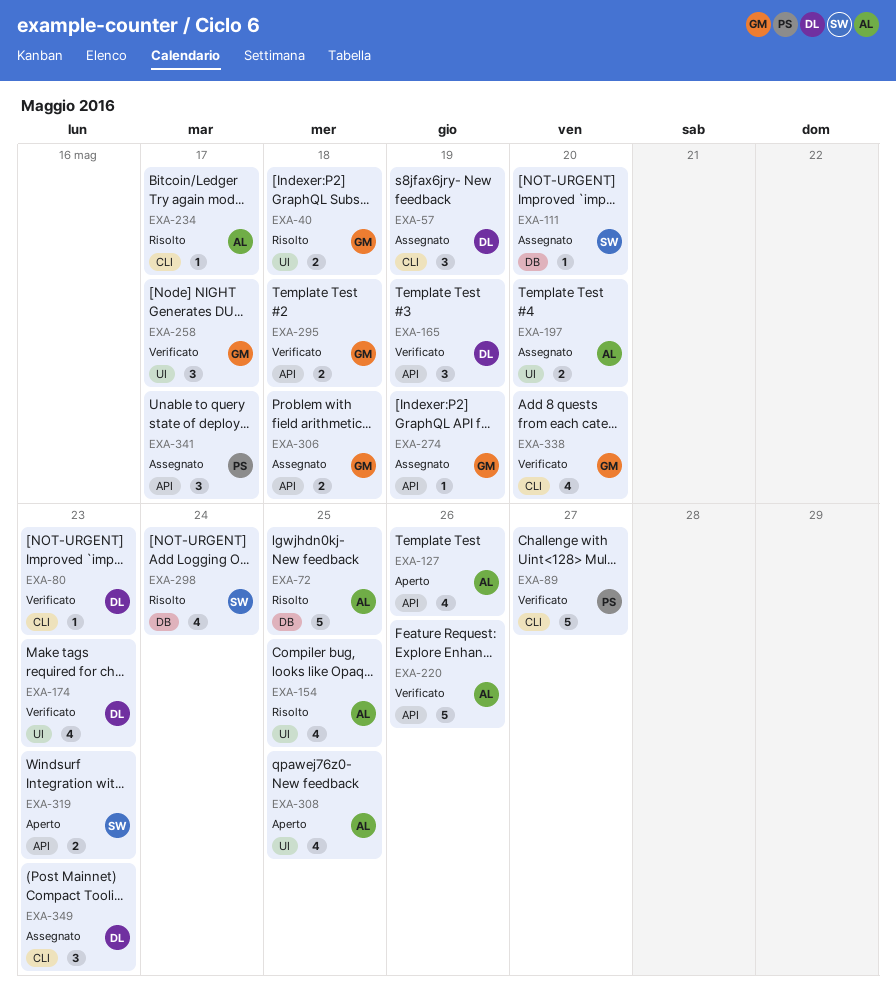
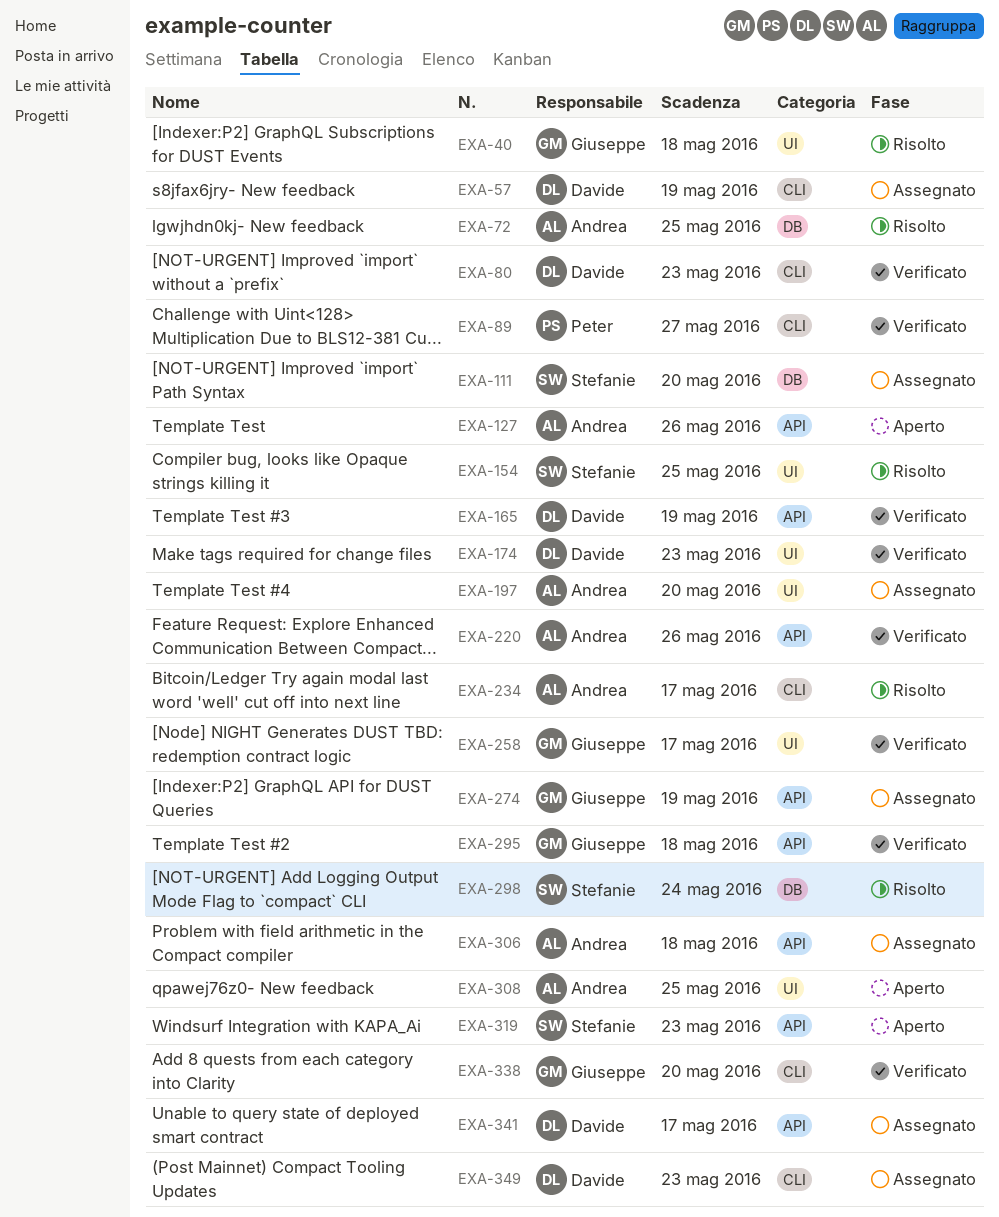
EXA-154, owner: Andrea -> Stefanie
EXA-306, owner: Giuseppe -> Andrea
EXA-341, owner: Peter -> Davide

